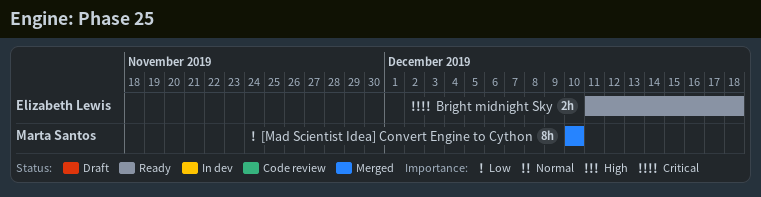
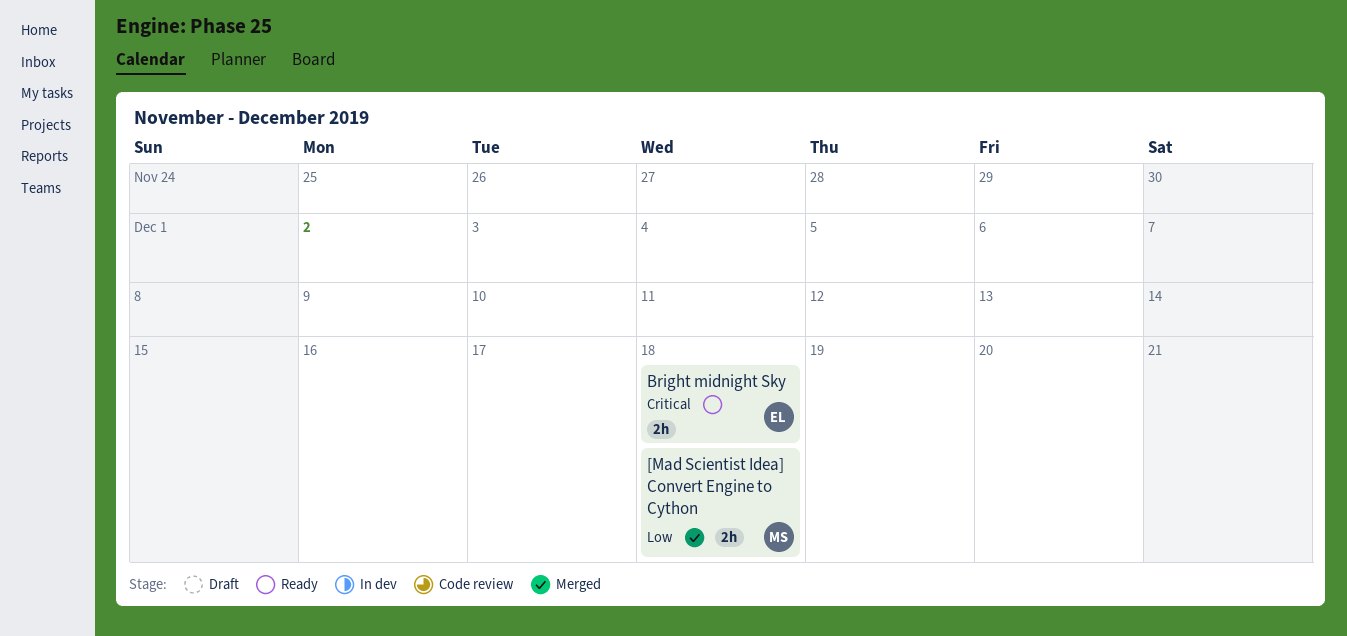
[Mad Scientist Idea] Convert Engine to Cython, estimate: 8h -> 2h
[Mad Scientist Idea] Convert Engine to Cython, due: Dec 10 -> Dec 18

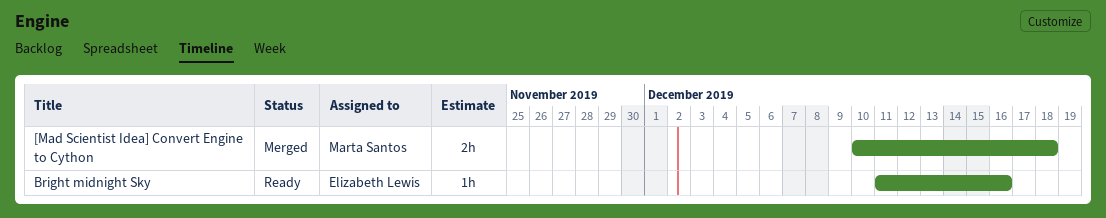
Bright midnight Sky, estimate: 2h -> 1h
Bright midnight Sky, due: Dec 18 -> Dec 16

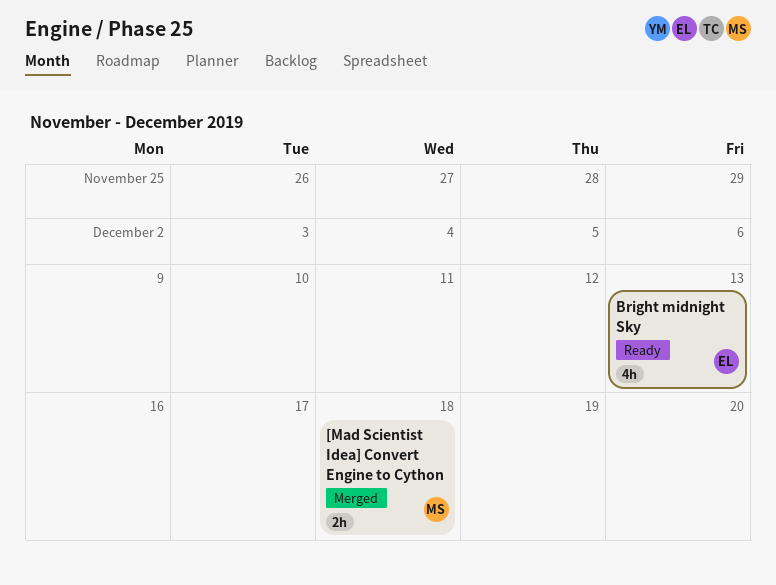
Bright midnight Sky, estimate: 1h -> 4h
Bright midnight Sky, due: Dec 16 -> Dec 13

